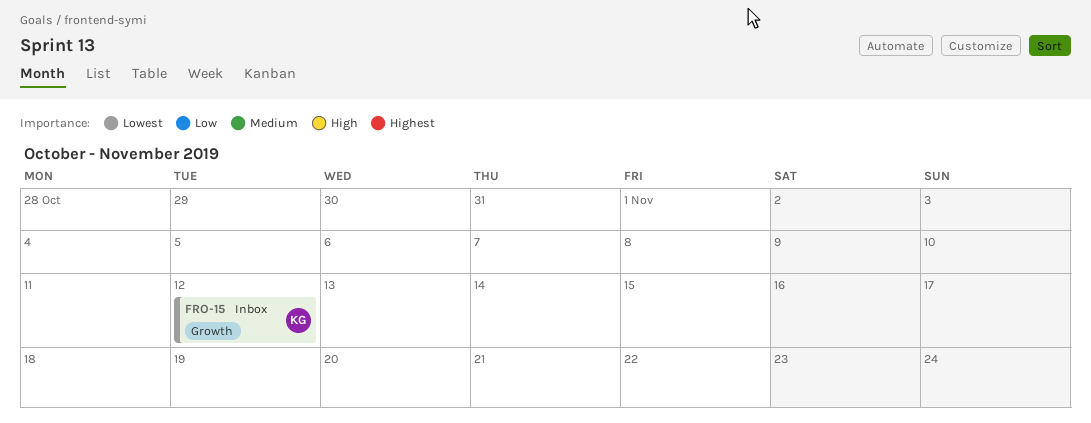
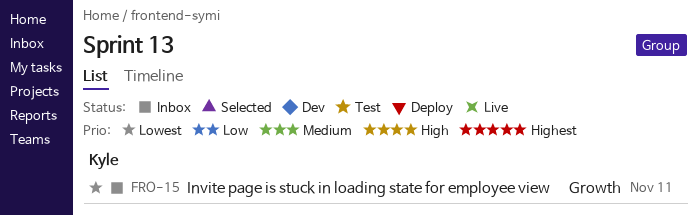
FRO-15, due: Nov 12 -> Nov 11

